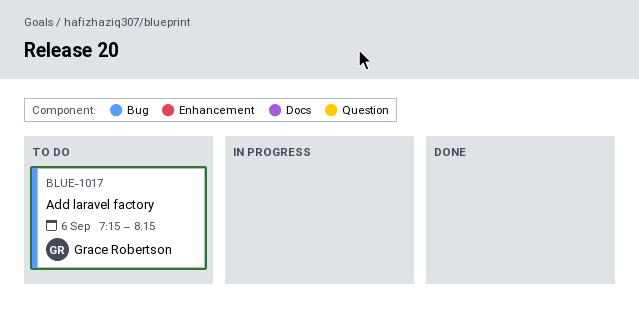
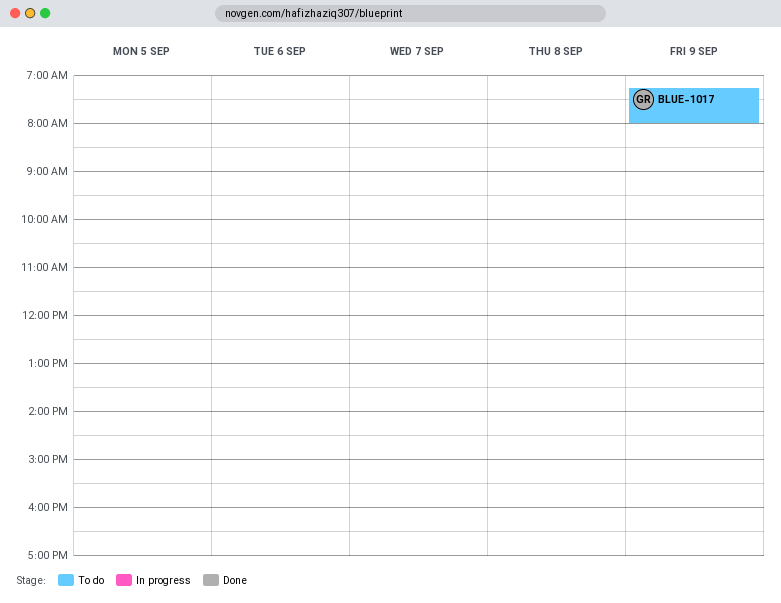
BLUE-1017, day: Sep 6 -> Sep 9
BLUE-1017, ends: 08:15 -> 08:00

